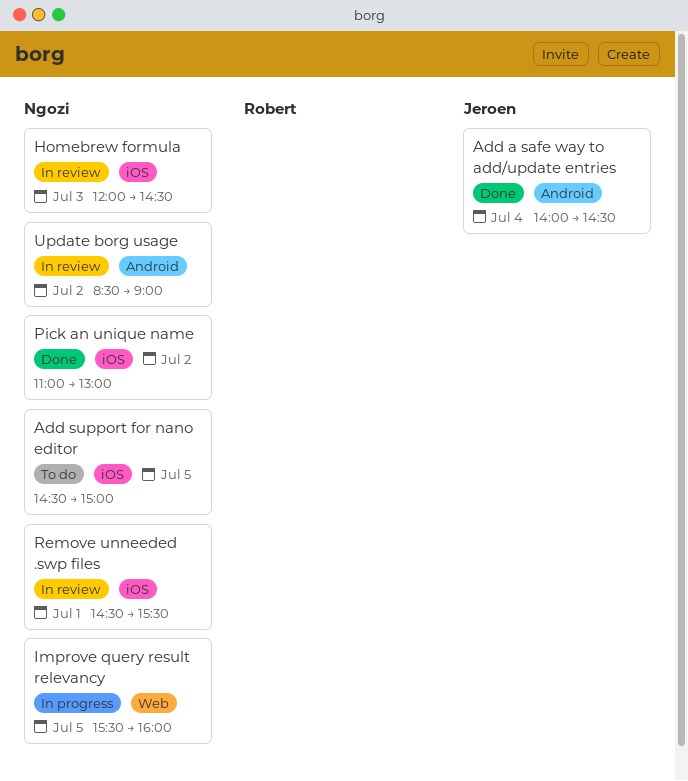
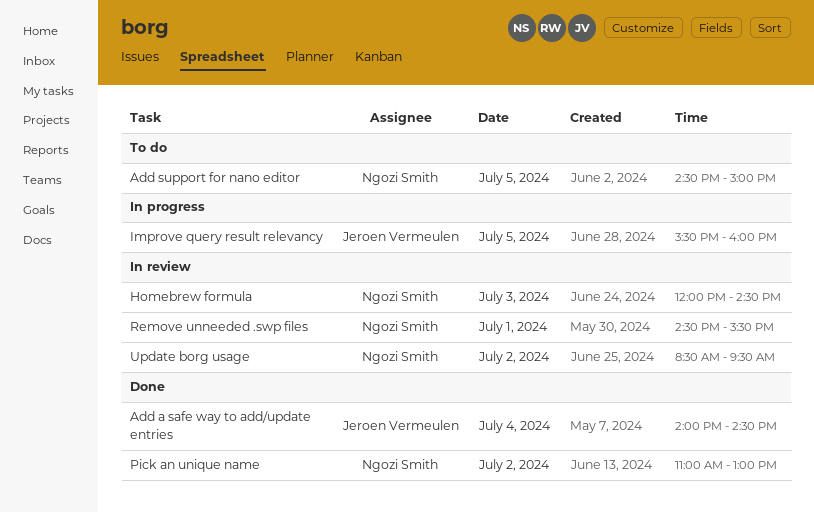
Improve query result relevancy, owner: Ngozi Smith -> Jeroen Vermeulen
Update borg usage, ends: 09:00 -> 09:30

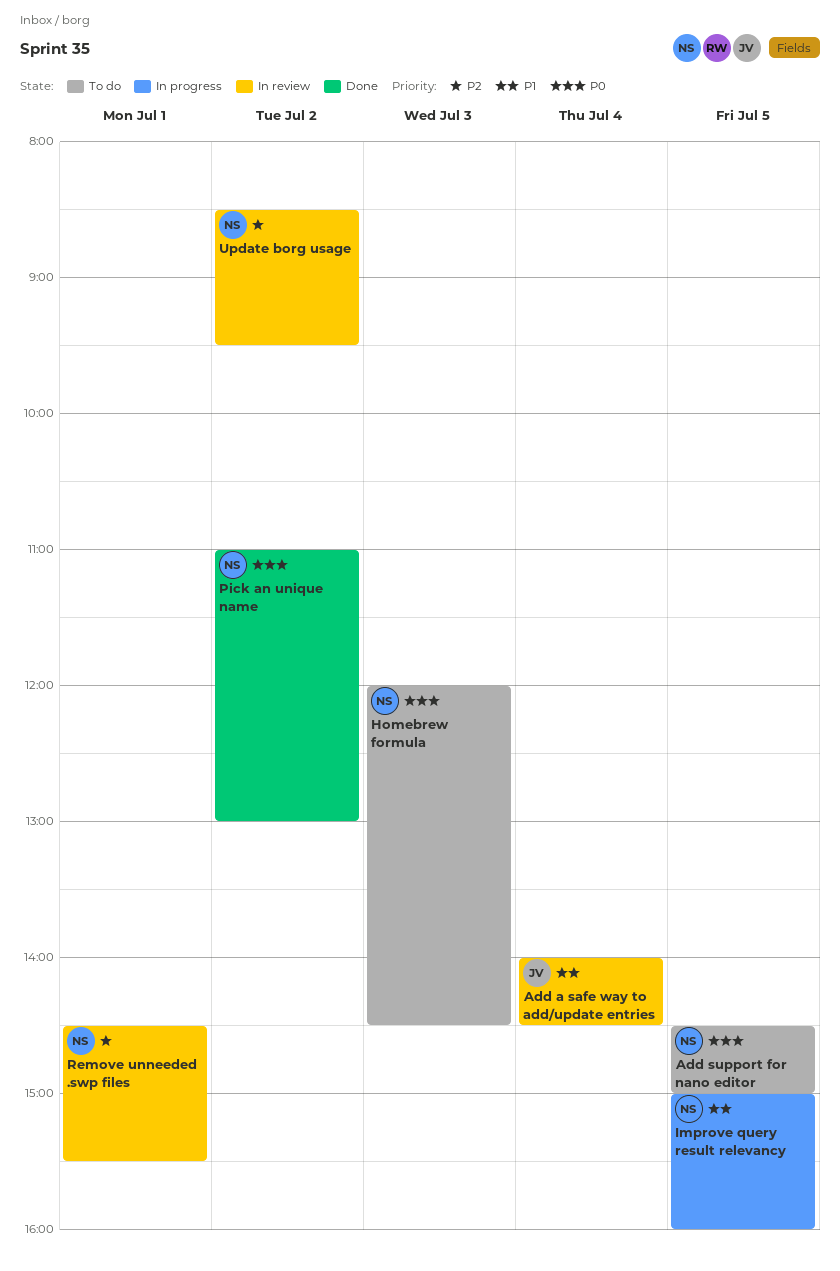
Add a safe way to add/update entries, status: Done -> In review
Homebrew formula, status: In review -> To do
Improve query result relevancy, owner: Jeroen Vermeulen -> Ngozi Smith
Improve query result relevancy, begins: 15:30 -> 15:00

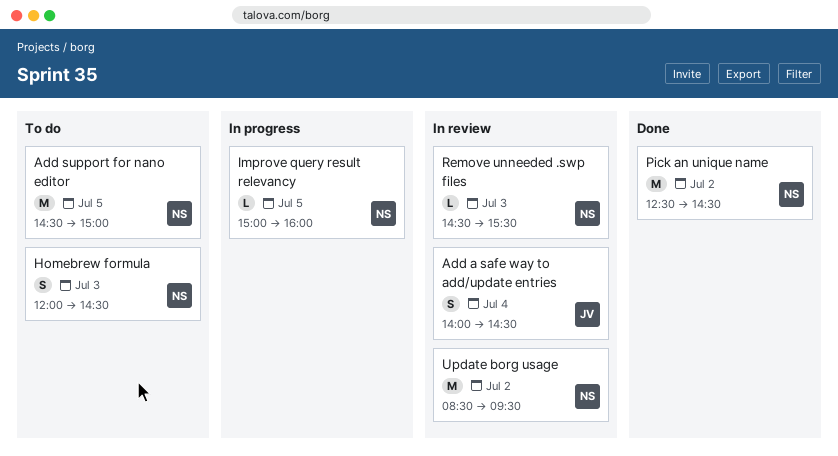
Pick an unique name, begins: 11:00 -> 12:30
Pick an unique name, ends: 13:00 -> 14:30
Remove unneeded .swp files, day: Jul 1 -> Jul 3

